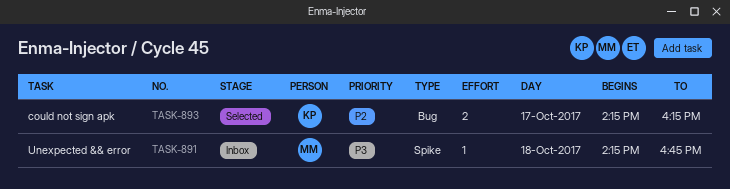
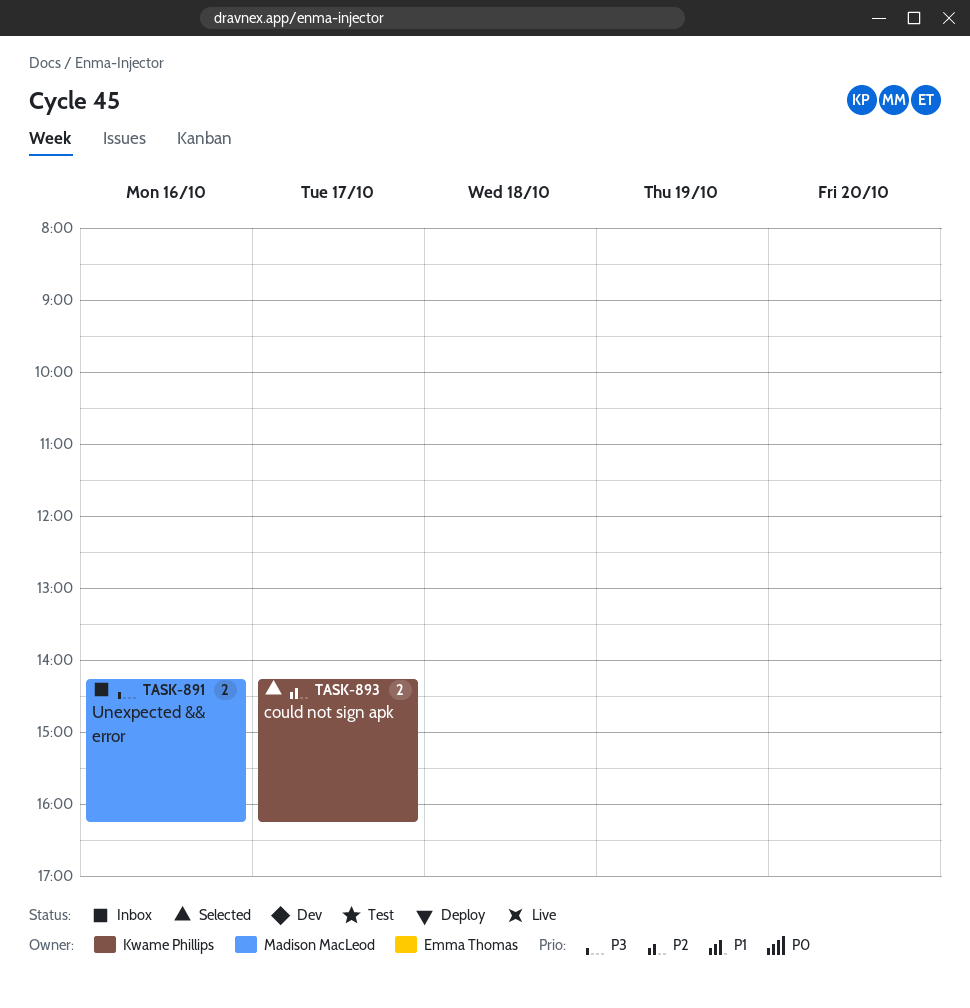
TASK-891, estimate: 1 -> 2
TASK-891, day: Oct 18 -> Oct 16
TASK-891, ends: 16:45 -> 16:15

